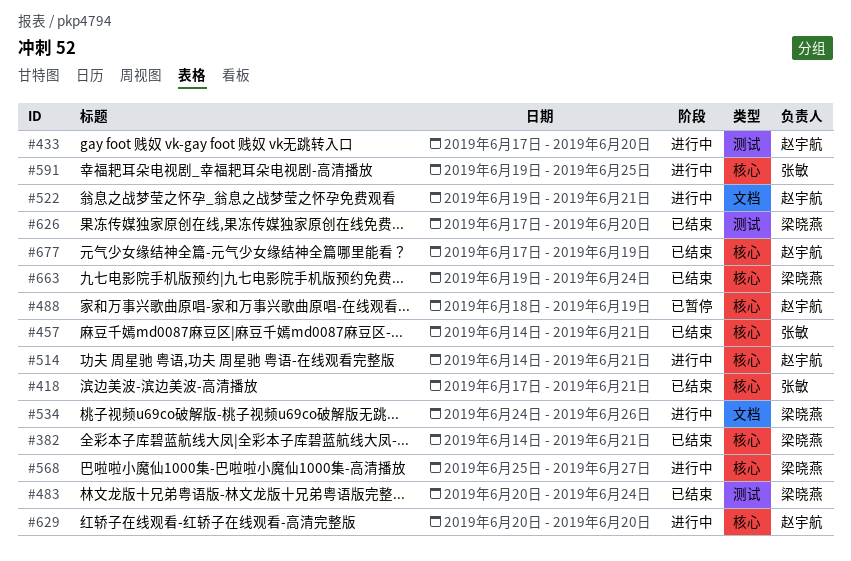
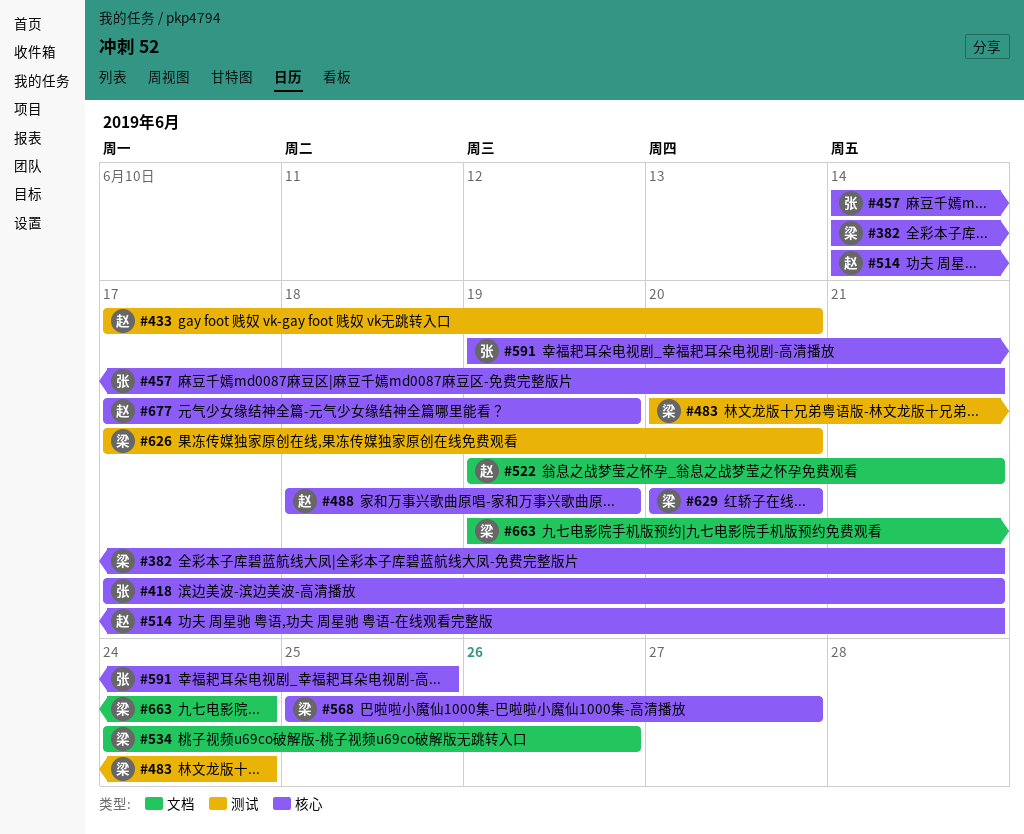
#629, owner: 赵宇航 -> 梁晓燕
#663, label: 核心 -> 文档

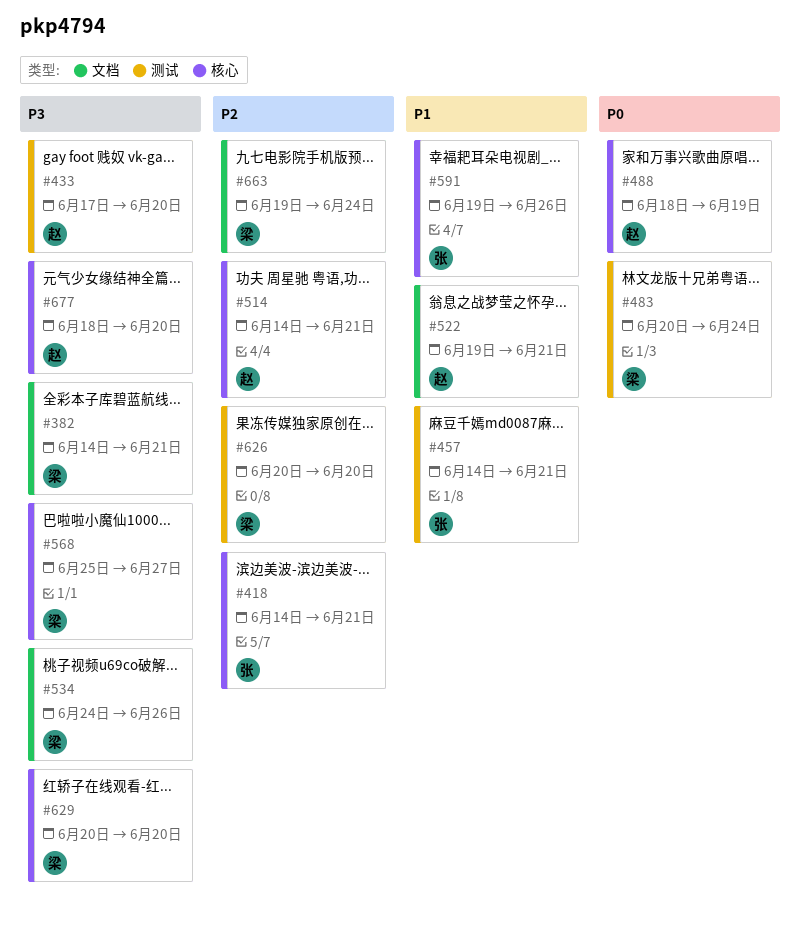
#382, label: 核心 -> 文档
#418, start: Jun 17 -> Jun 14
#457, label: 核心 -> 测试
#591, due: Jun 25 -> Jun 26
#626, start: Jun 17 -> Jun 20
#677, start: Jun 17 -> Jun 18
#677, due: Jun 19 -> Jun 20

